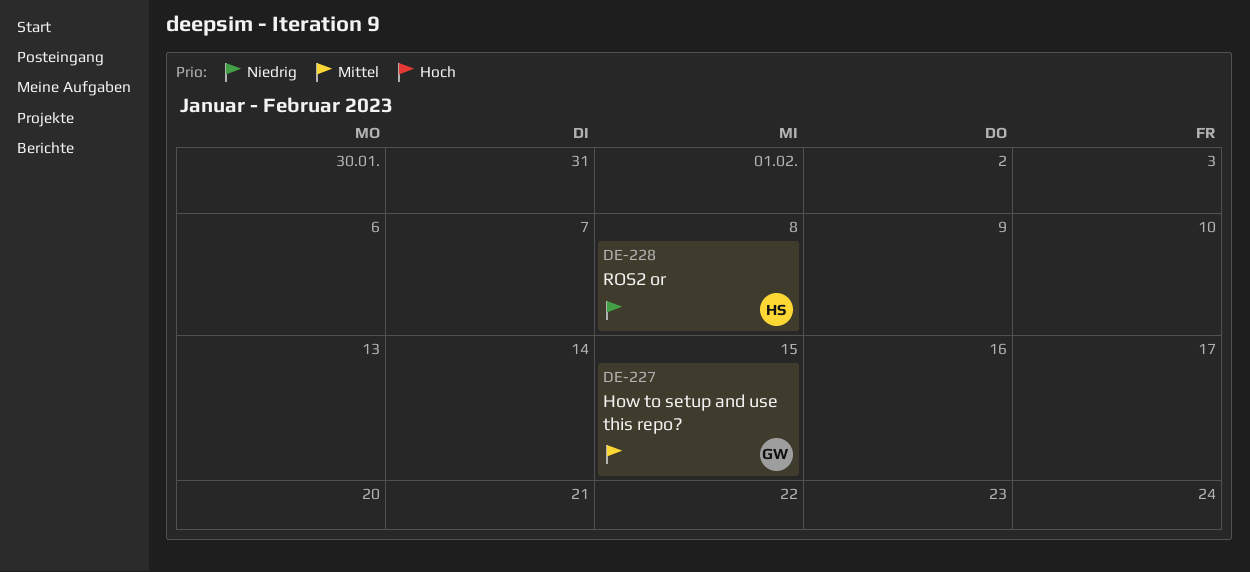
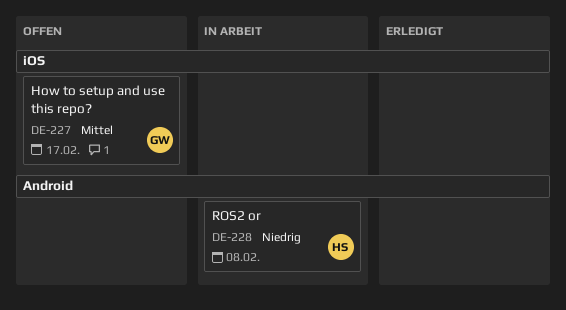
DE-227, due: Feb 15 -> Feb 17

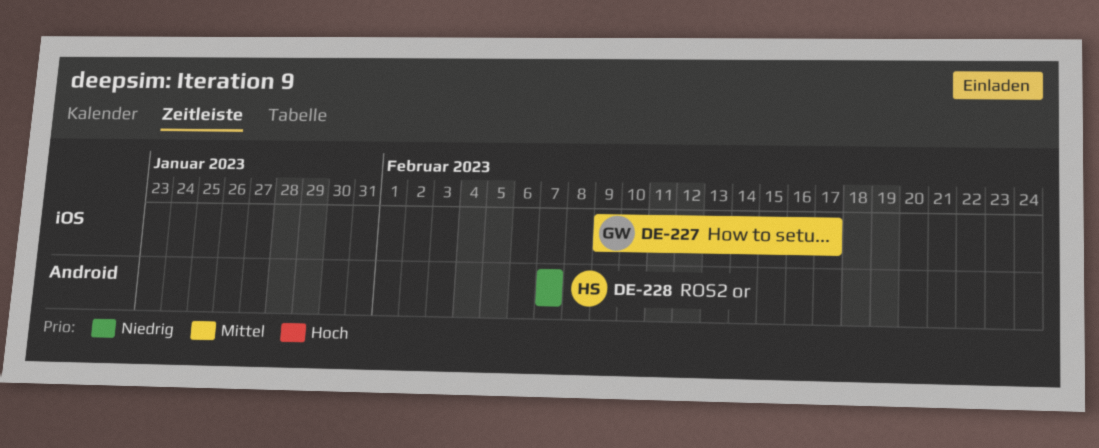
DE-228, due: Feb 8 -> Feb 7

